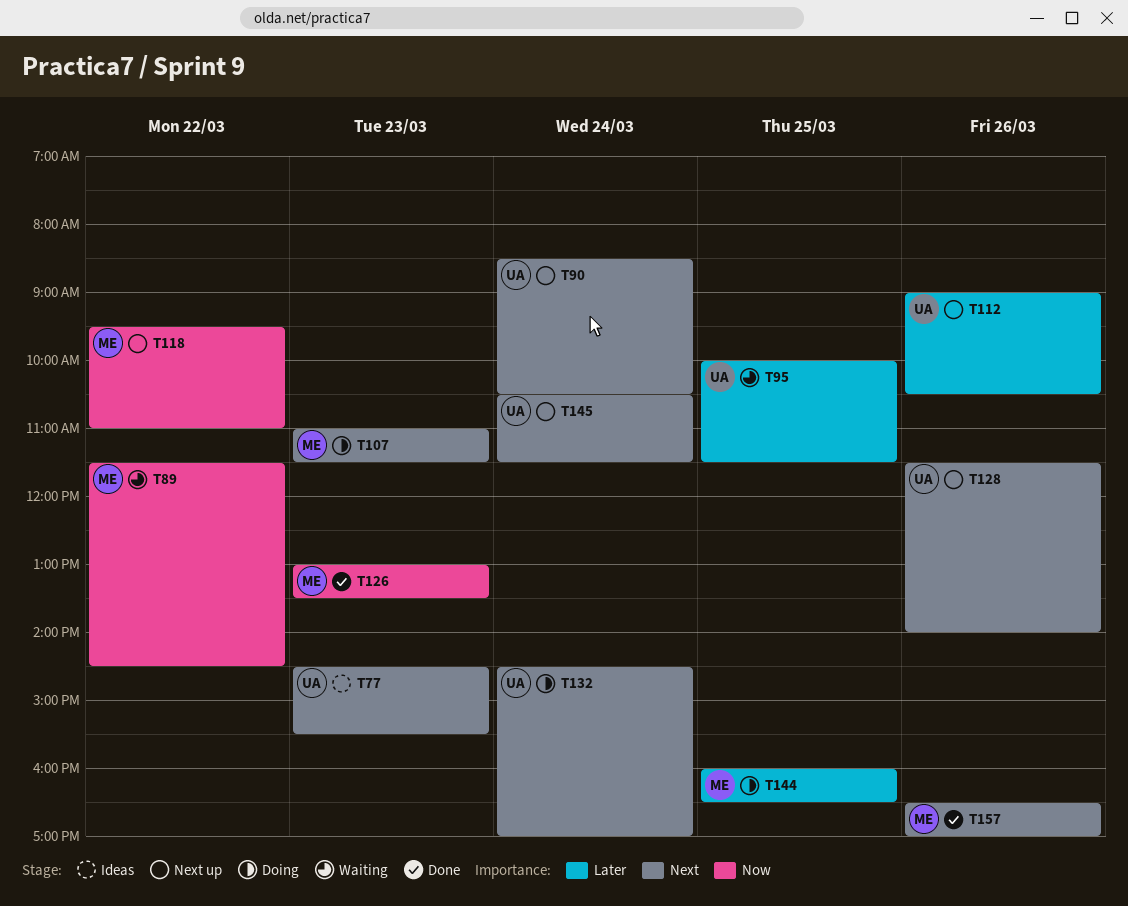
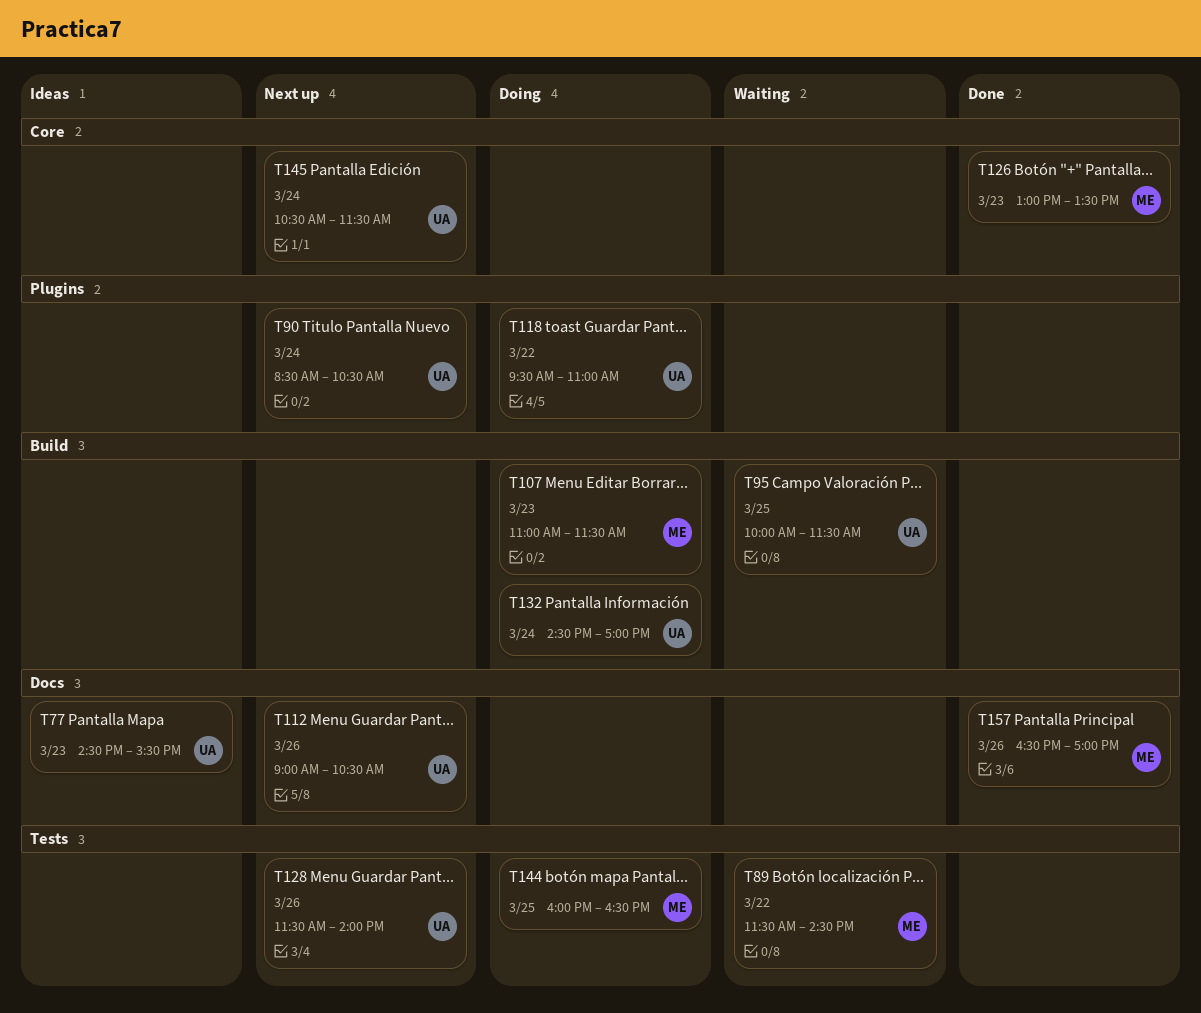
T118, status: Next up -> Doing
T118, owner: ME -> UA

